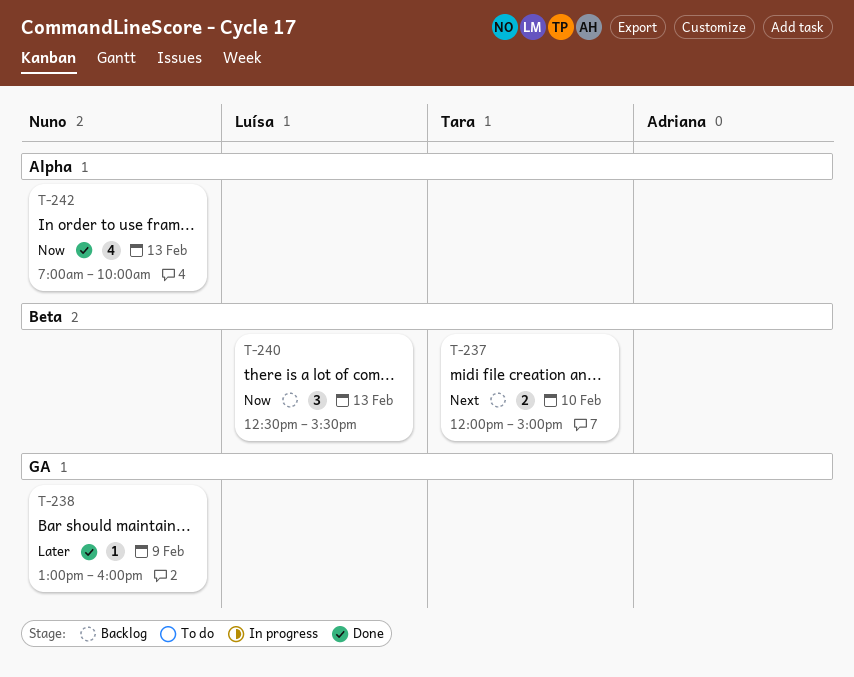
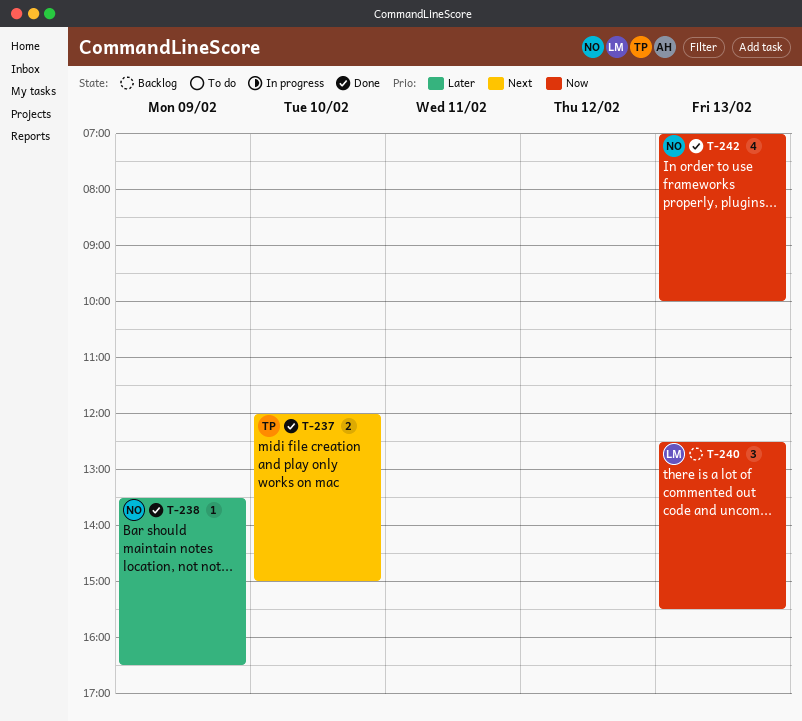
T-237, status: Backlog -> Done
T-238, begins: 13:00 -> 13:30
T-238, ends: 16:00 -> 16:30

